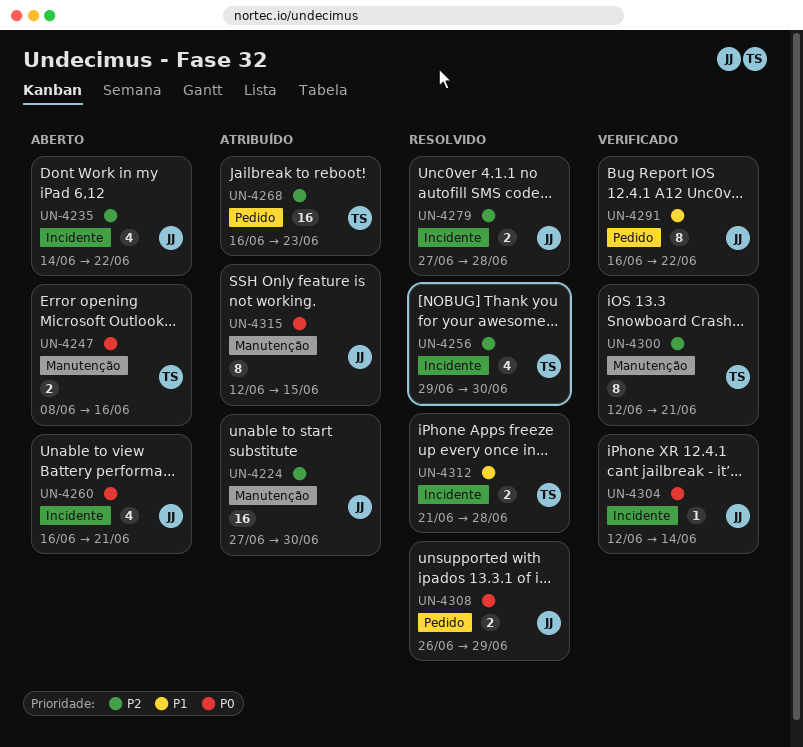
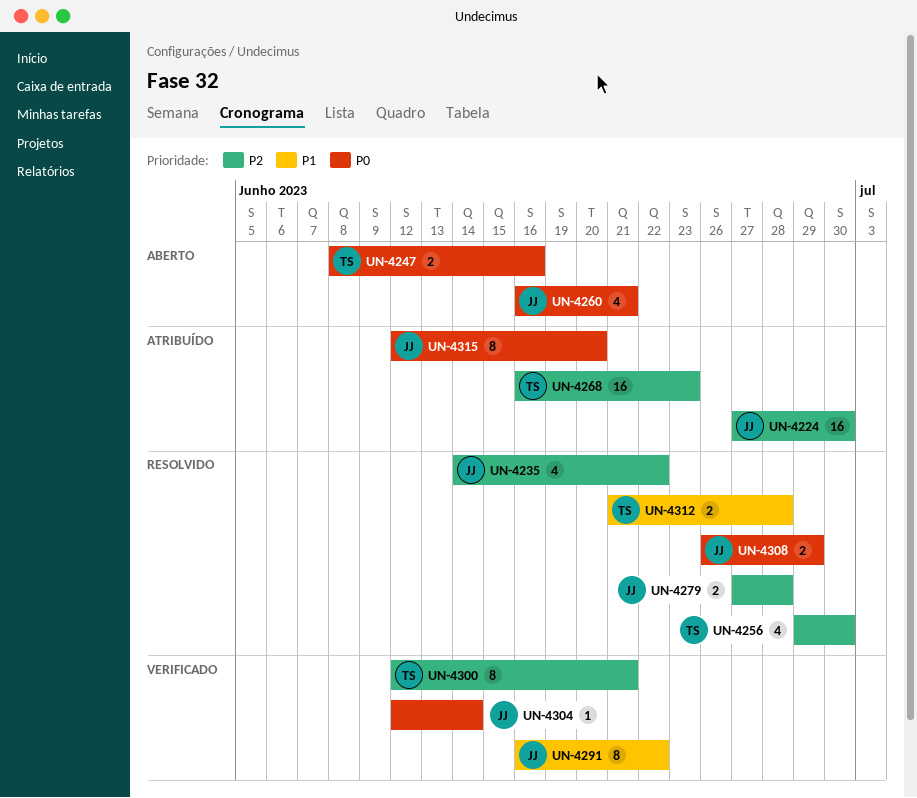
UN-4235, status: Aberto -> Resolvido
UN-4315, due: Jun 15 -> Jun 20

